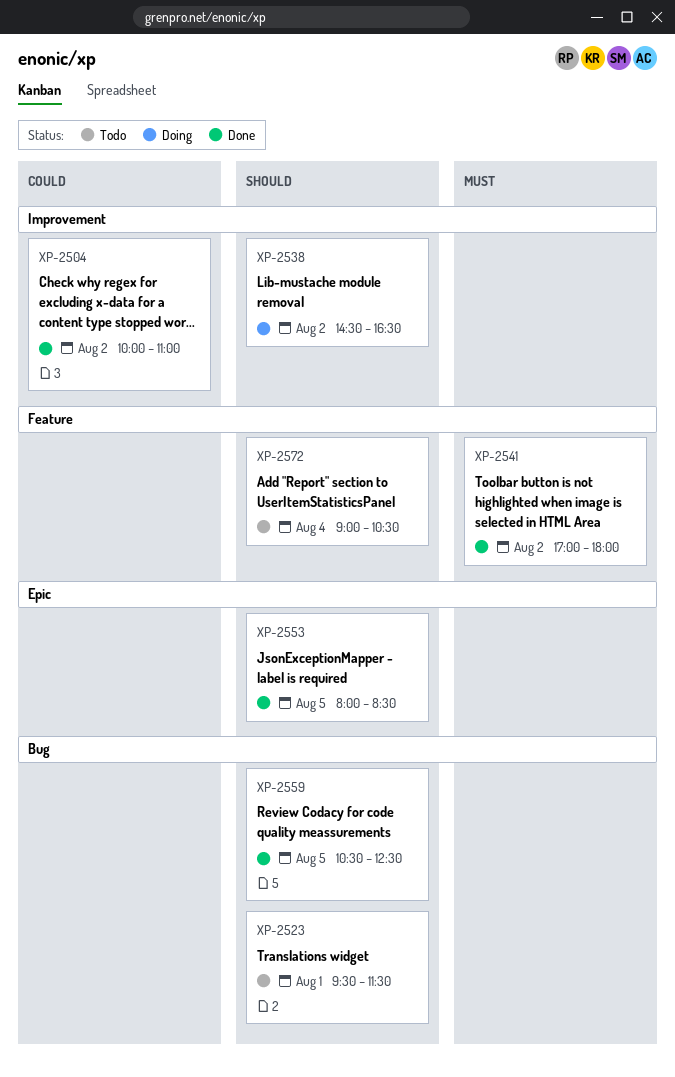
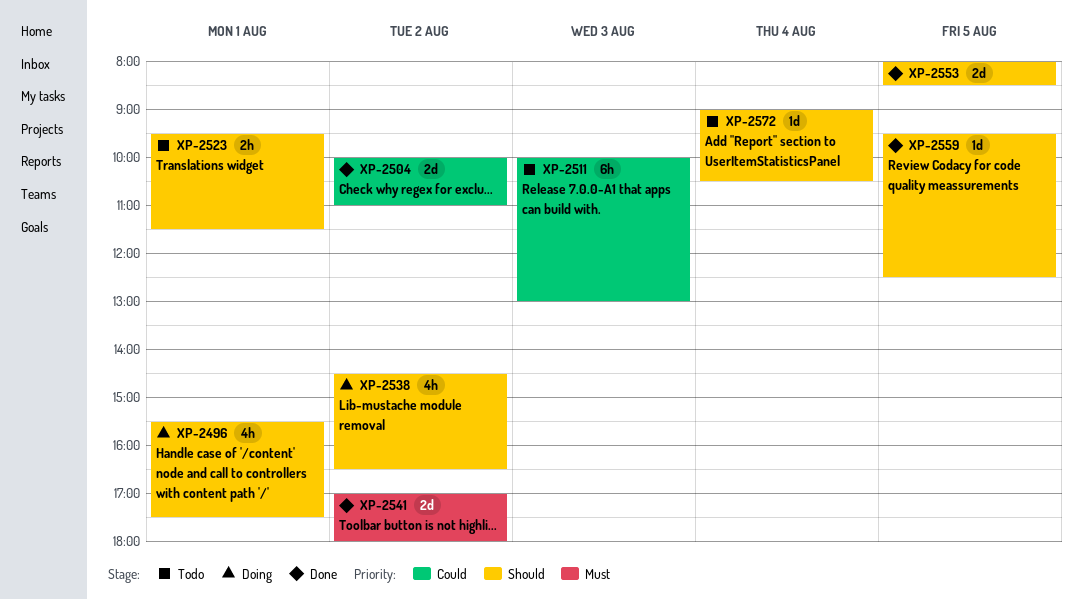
XP-2496: none -> present
XP-2511: none -> present
XP-2559, begins: 10:30 -> 09:30

